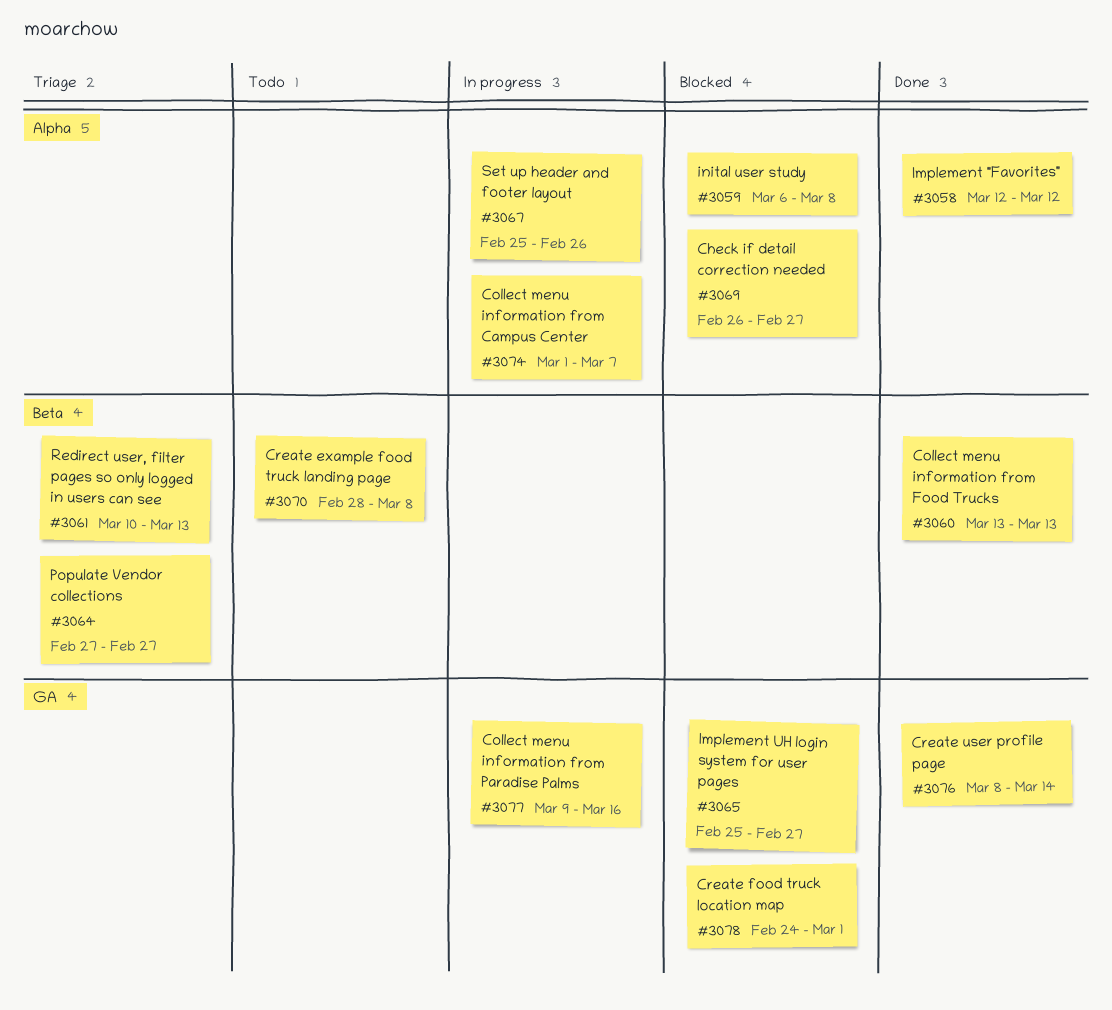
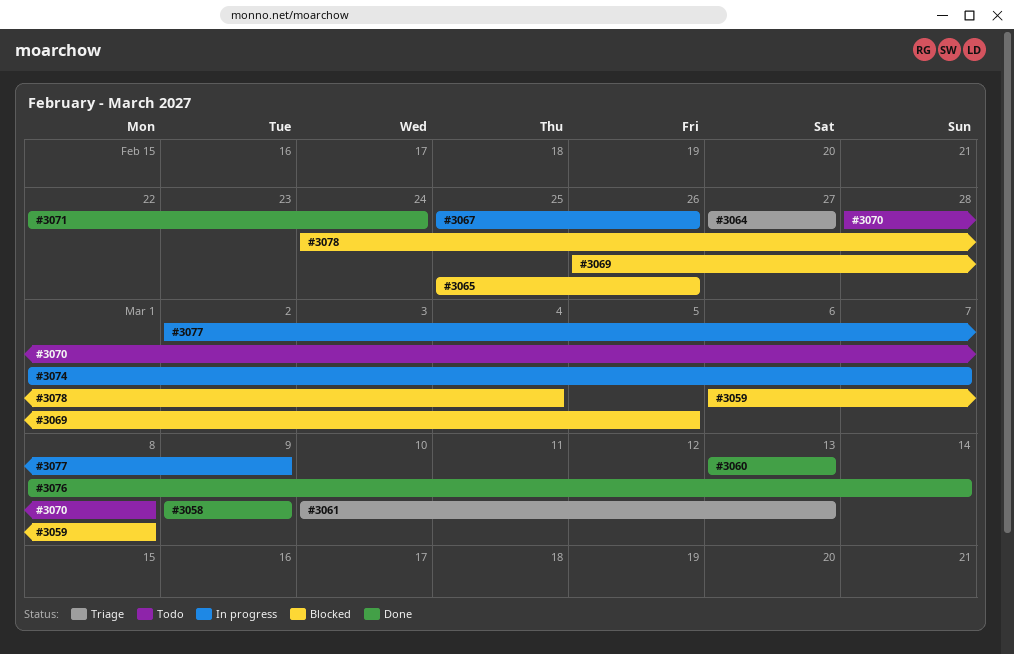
#3058, start: Mar 12 -> Mar 9
#3058, due: Mar 12 -> Mar 9
#3065, due: Feb 27 -> Feb 26
#3069, due: Feb 27 -> Mar 5
#3071: none -> present
#3077, start: Mar 9 -> Mar 2
#3077, due: Mar 16 -> Mar 9
#3078, due: Mar 1 -> Mar 4

